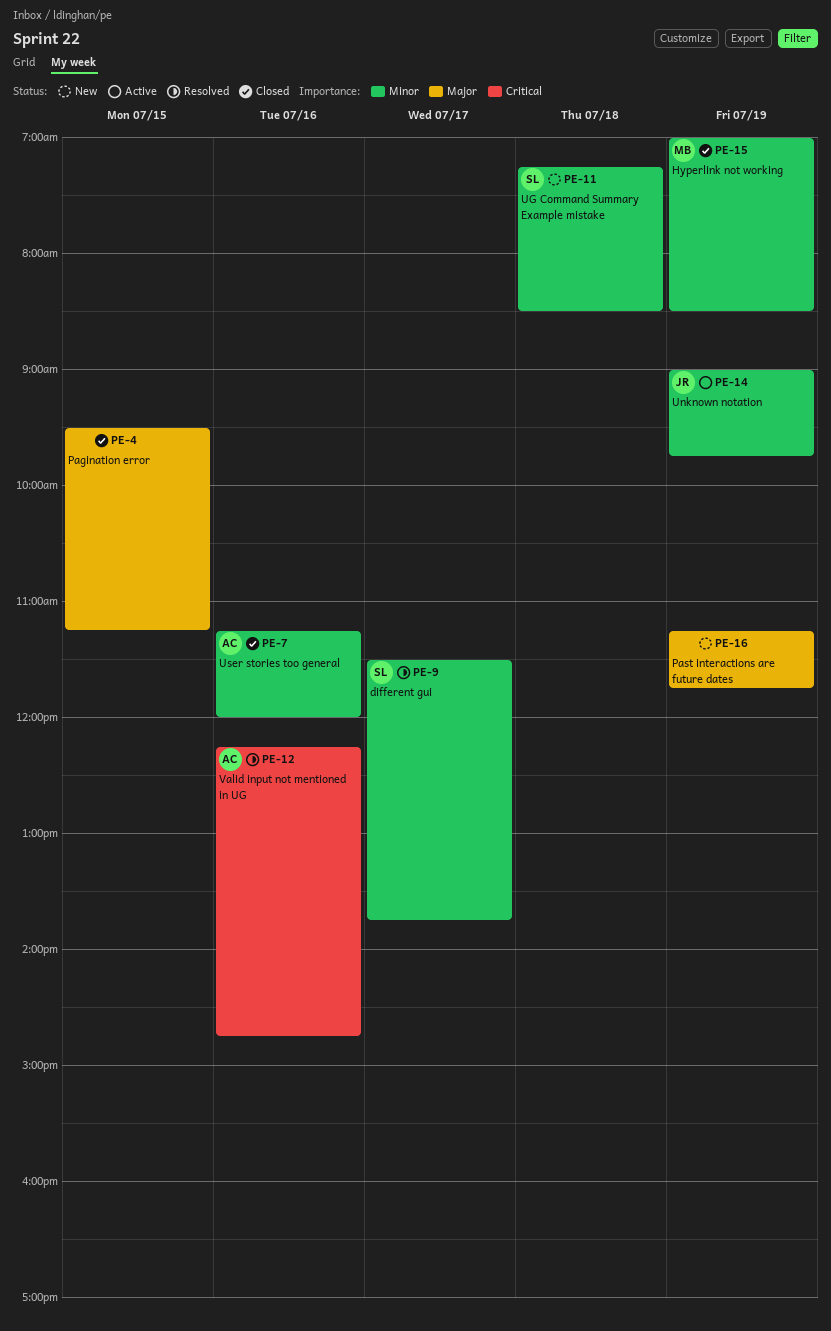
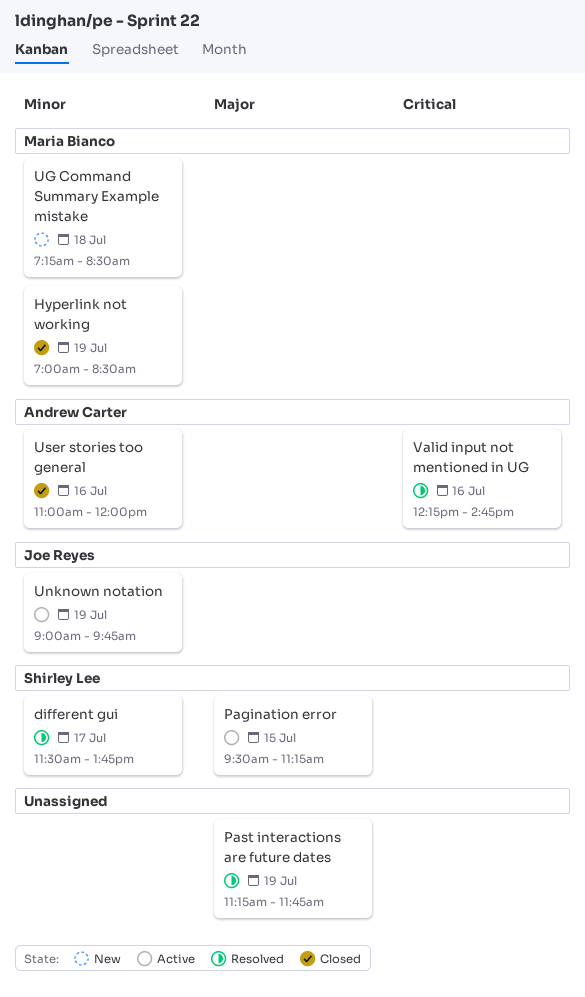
Pagination error, status: Closed -> Active
Pagination error, owner: none -> Shirley Lee
Past interactions are future dates, status: New -> Resolved
UG Command Summary Example mistake, owner: Shirley Lee -> Maria Bianco
User stories too general, begins: 11:15 -> 11:00

